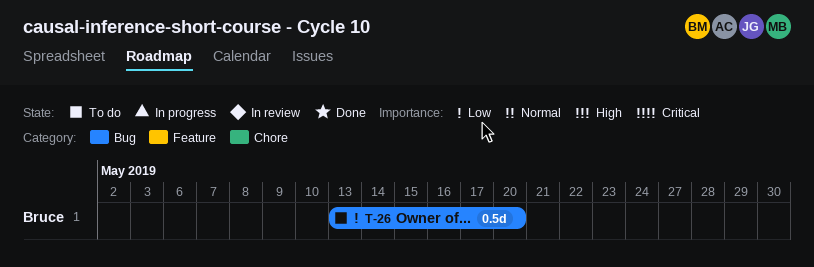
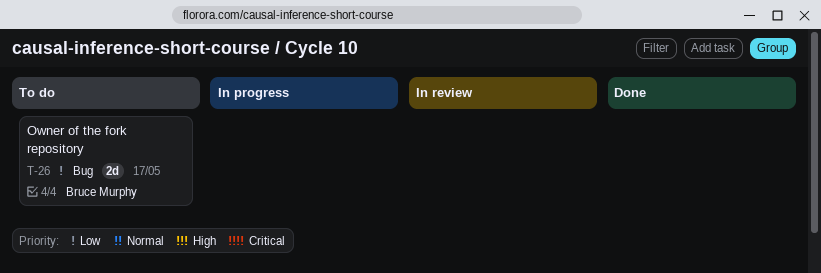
T-26, estimate: 0.5d -> 2d
T-26, due: May 20 -> May 17

